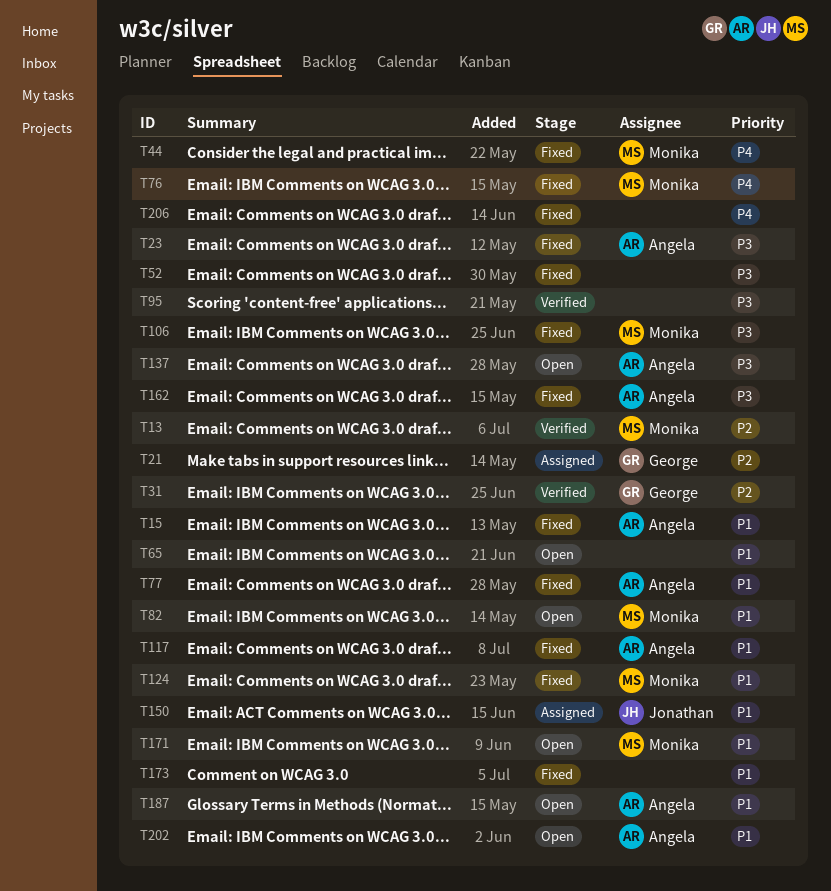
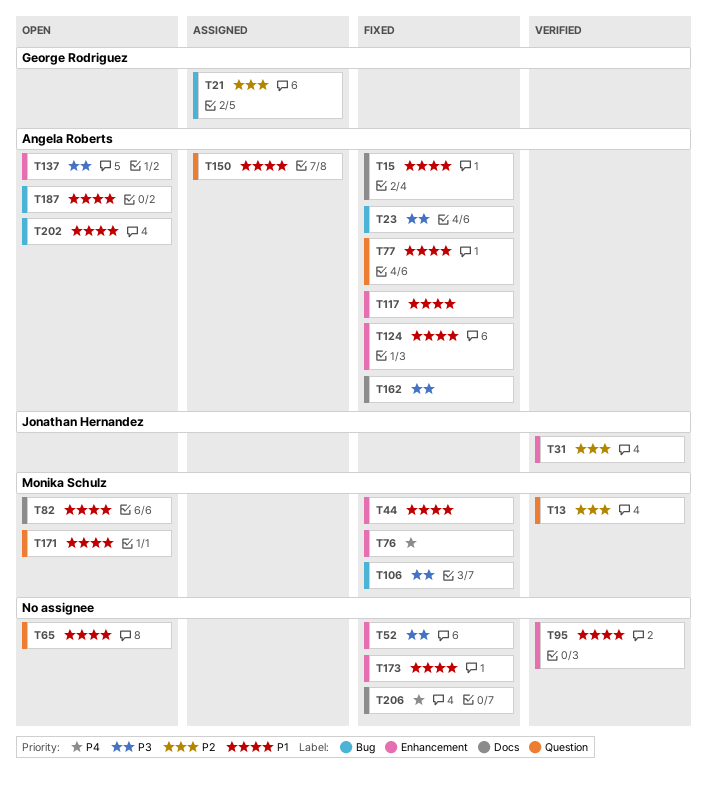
T31, owner: George Rodriguez -> Jonathan Hernandez
T44, priority: P4 -> P1
T95, priority: P3 -> P1
T124, owner: Monika Schulz -> Angela Roberts
T150, owner: Jonathan Hernandez -> Angela Roberts

